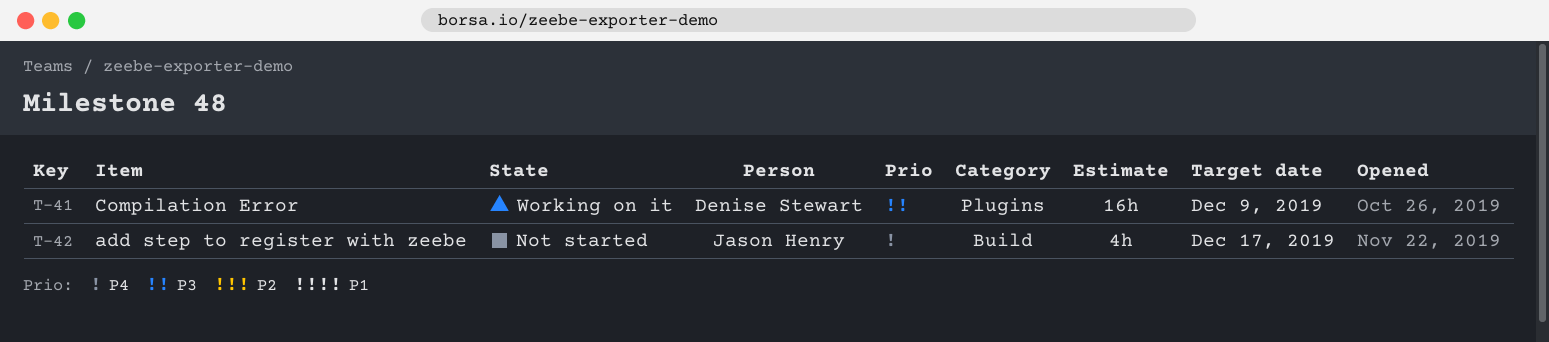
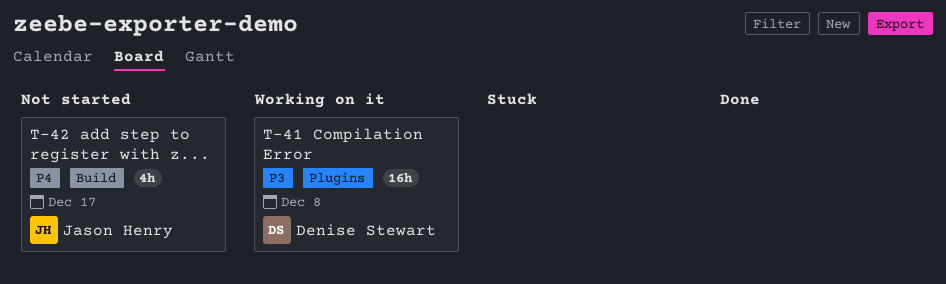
T-41, due: Dec 9 -> Dec 8

